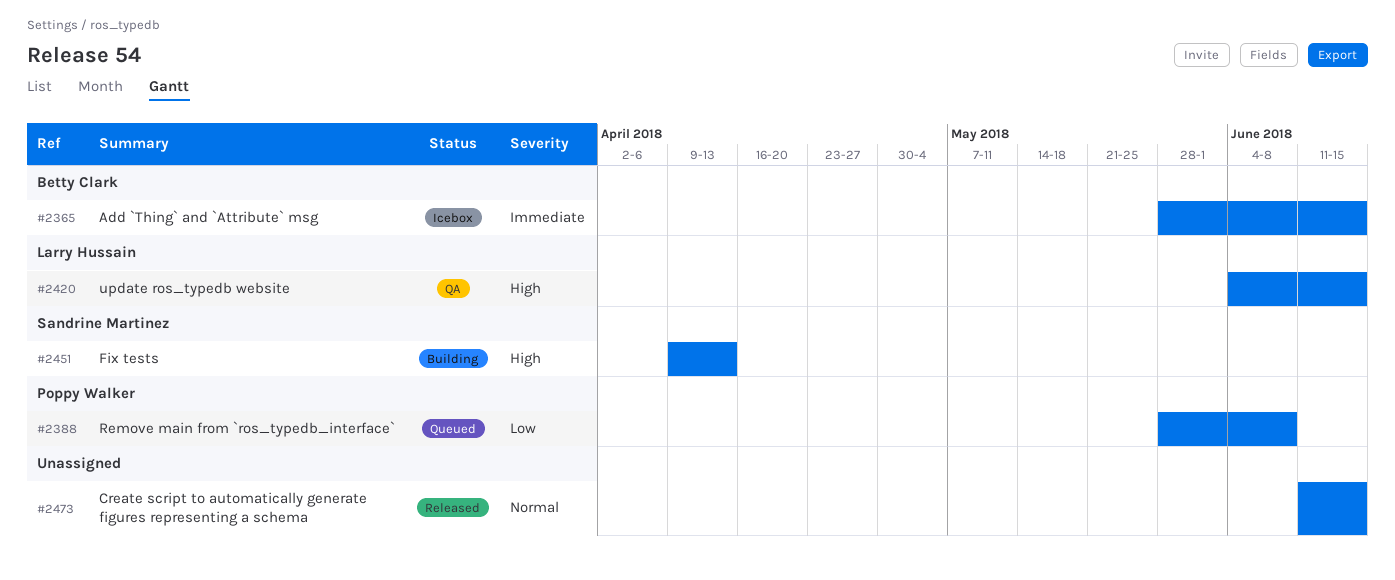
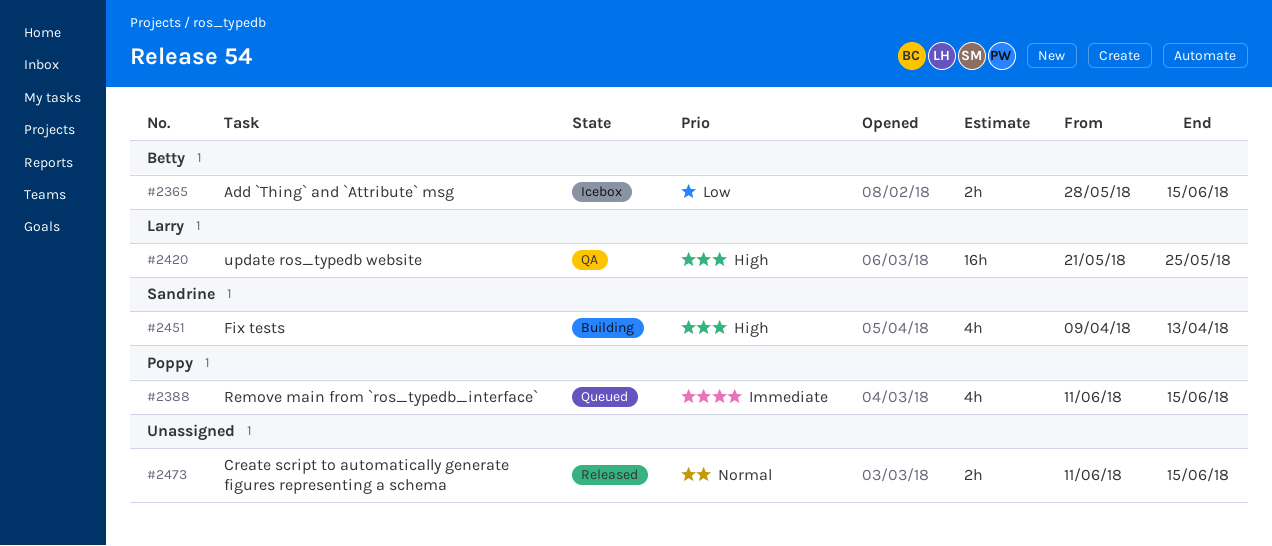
#2365, priority: Immediate -> Low
#2388, priority: Low -> Immediate
#2388, start: May 28 -> Jun 11
#2388, due: Jun 8 -> Jun 15
#2420, start: Jun 4 -> May 21
#2420, due: Jun 15 -> May 25

